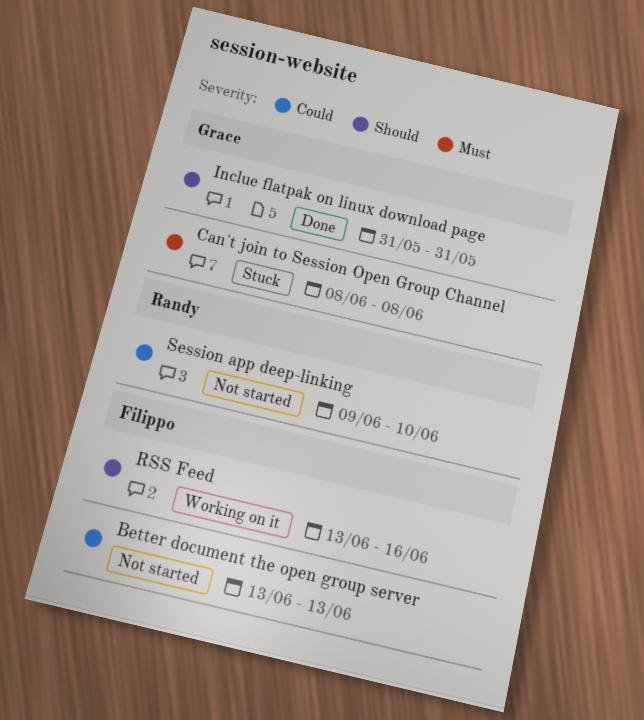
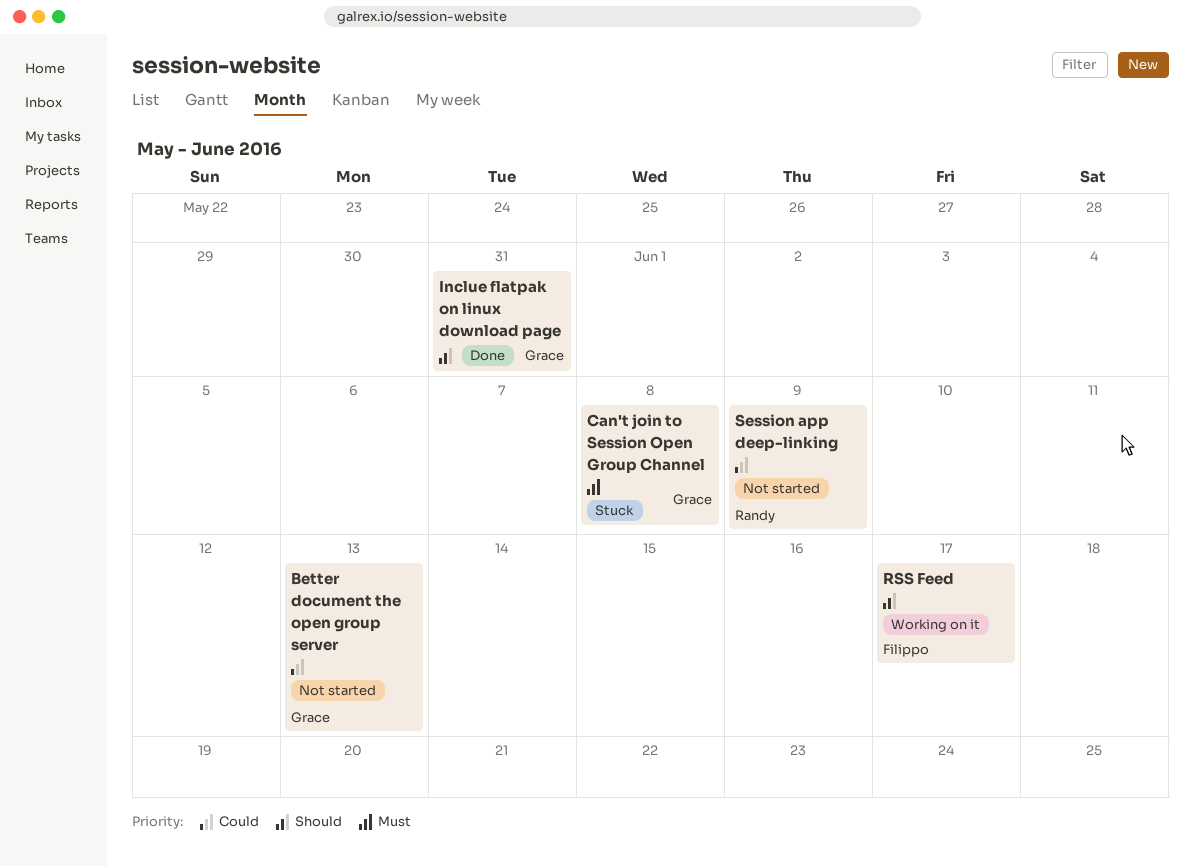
Better document the open group server, owner: Filippo -> Grace
RSS Feed, due: Jun 16 -> Jun 17
Session app deep-linking, due: Jun 10 -> Jun 9

